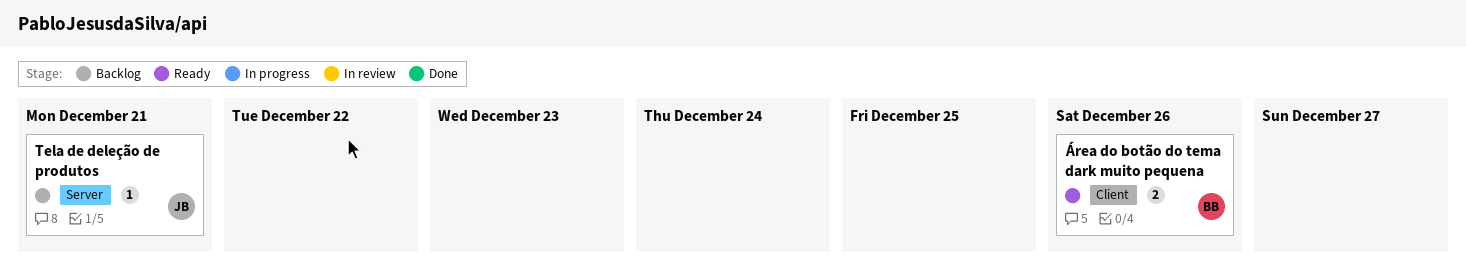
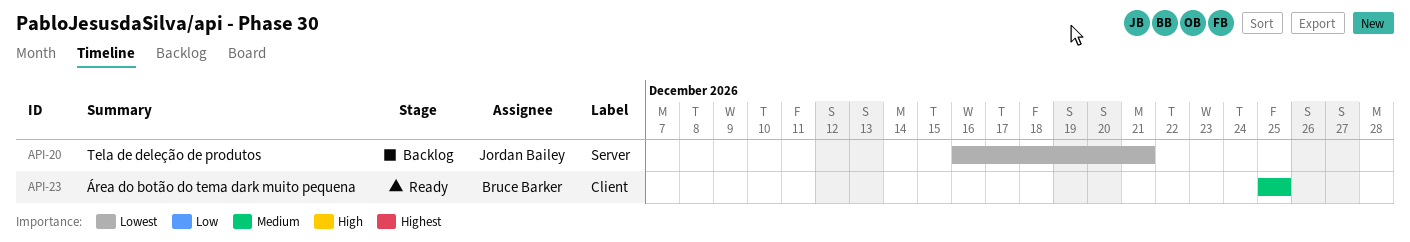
Área do botão do tema dark muito pequena, due: Dec 26 -> Dec 25

